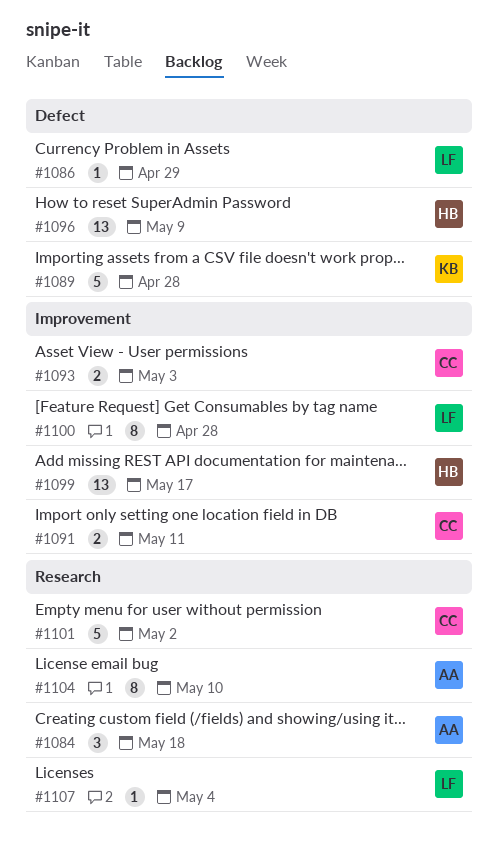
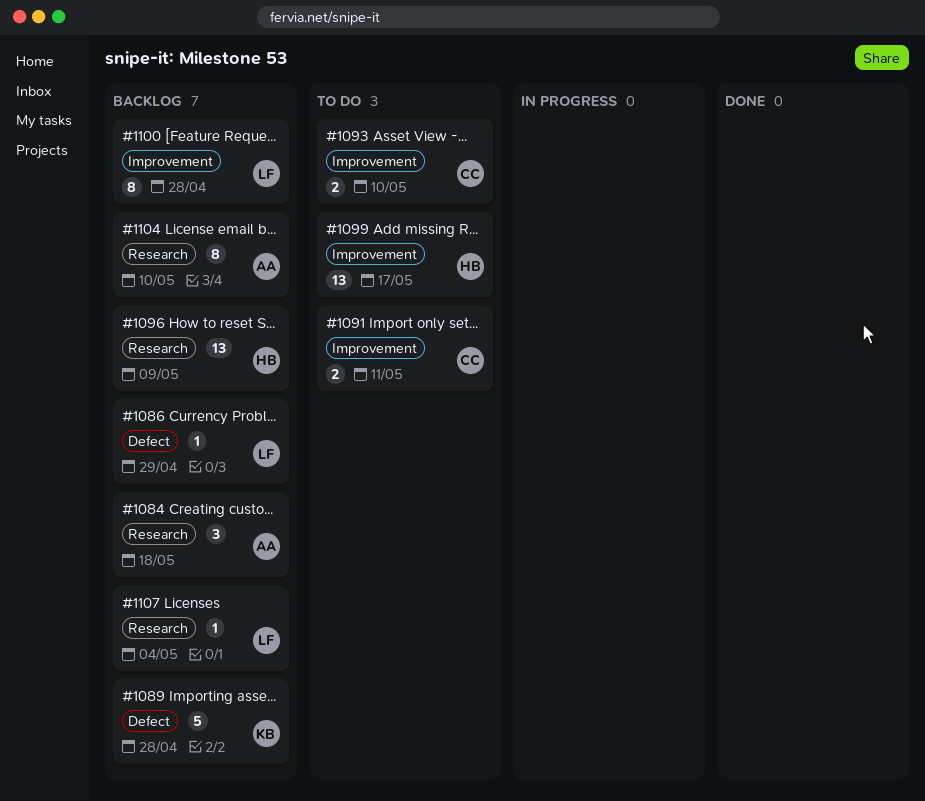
#1093, due: May 3 -> May 10
#1096, label: Defect -> Research
#1101: present -> none

